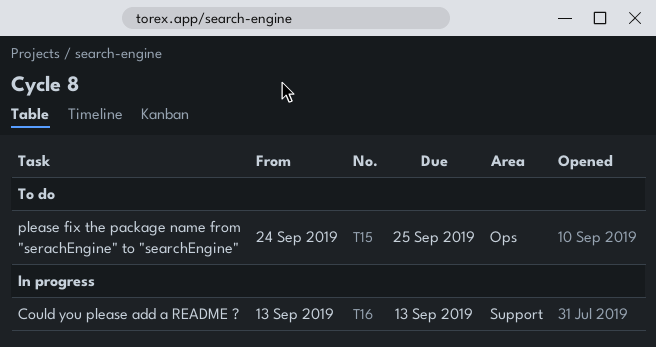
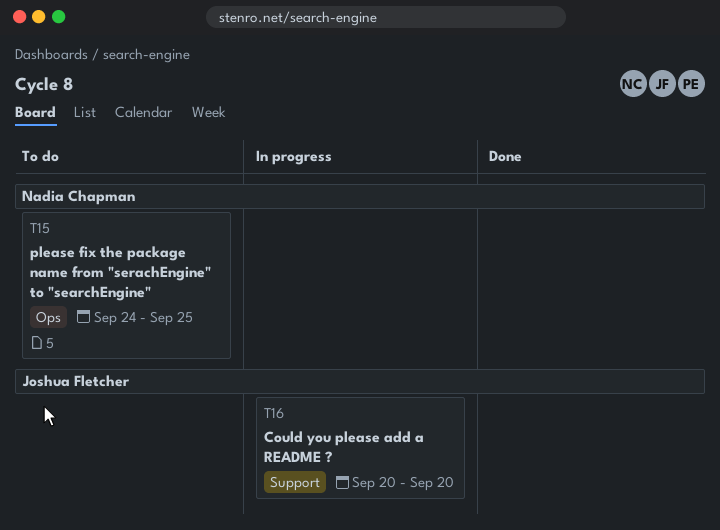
T16, start: Sep 13 -> Sep 20
T16, due: Sep 13 -> Sep 20

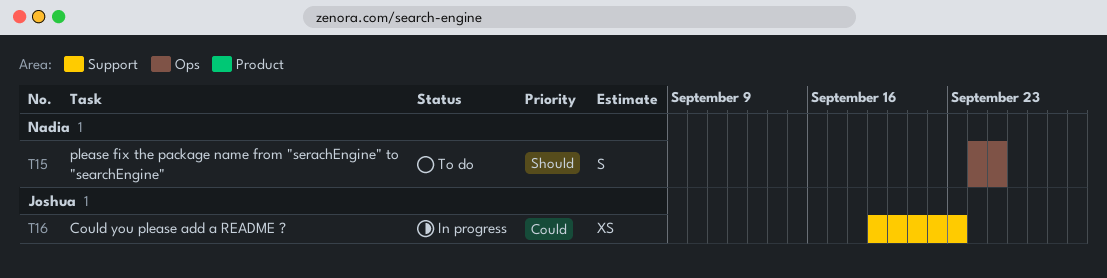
T16, start: Sep 20 -> Sep 19
T16, due: Sep 20 -> Sep 23

